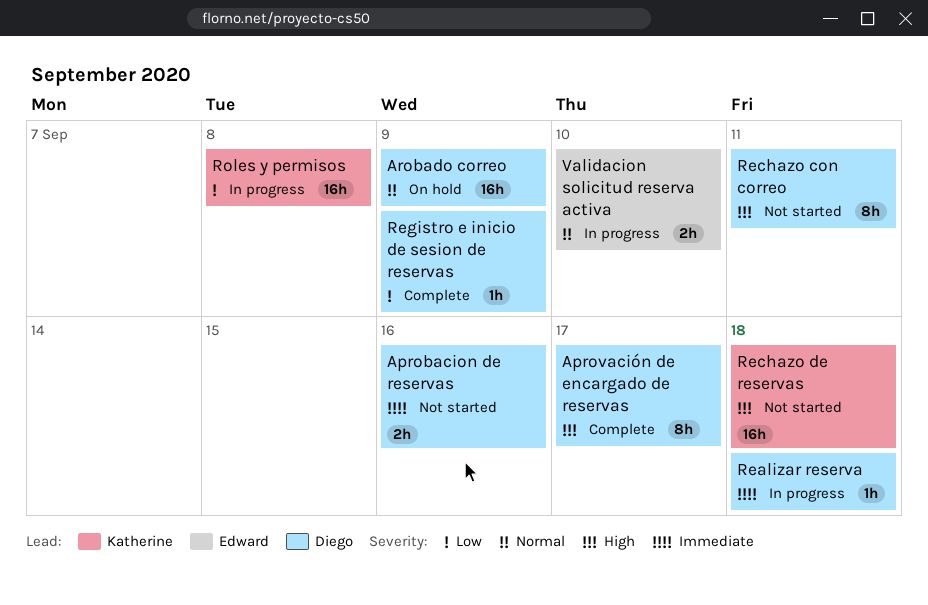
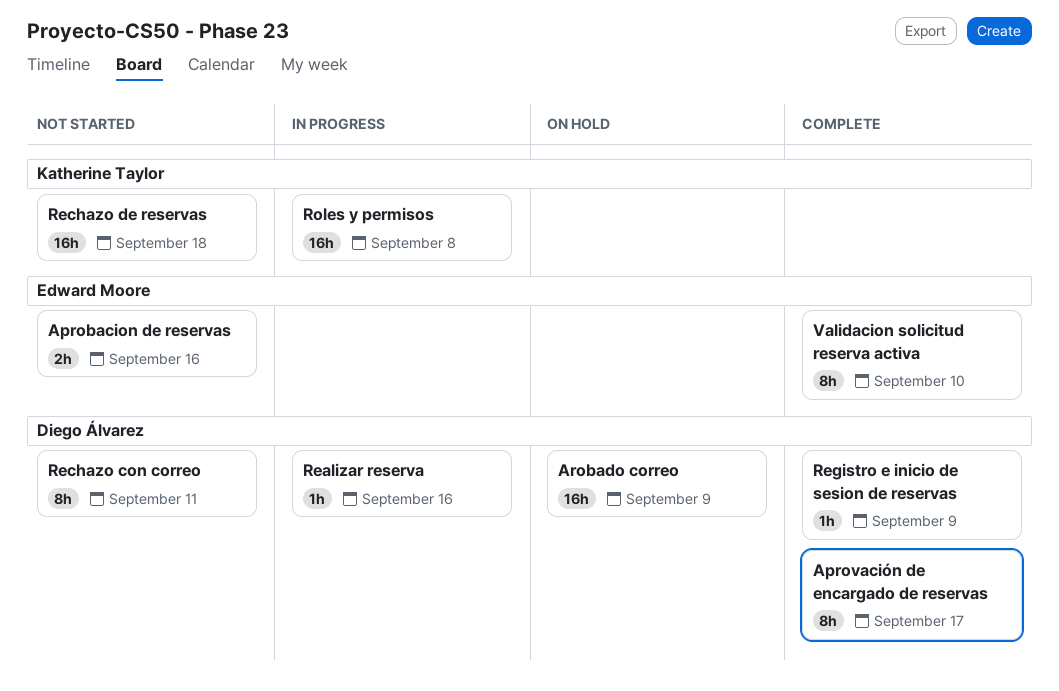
Aprobacion de reservas, owner: Diego Álvarez -> Edward Moore
Realizar reserva, due: Sep 18 -> Sep 16
Validacion solicitud reserva activa, status: In progress -> Complete
Validacion solicitud reserva activa, estimate: 2h -> 8h

